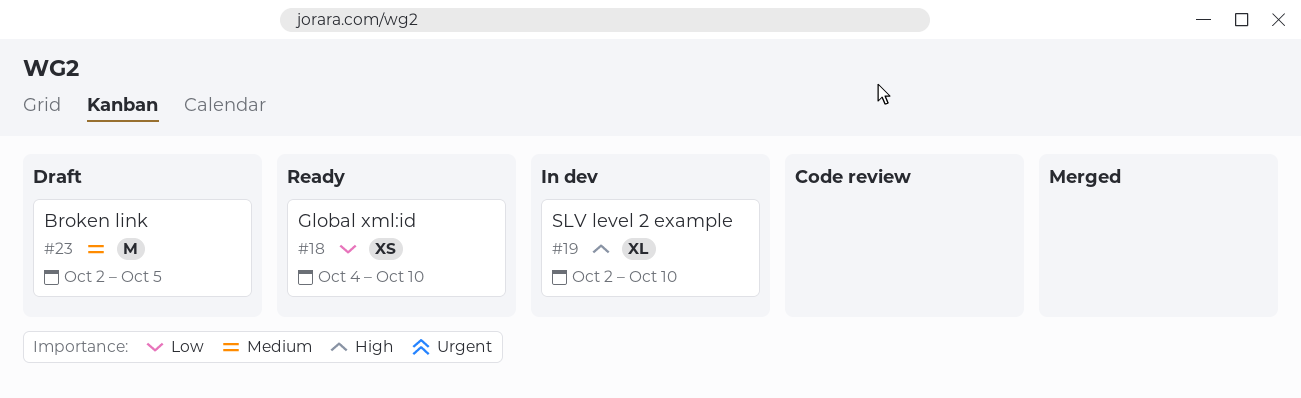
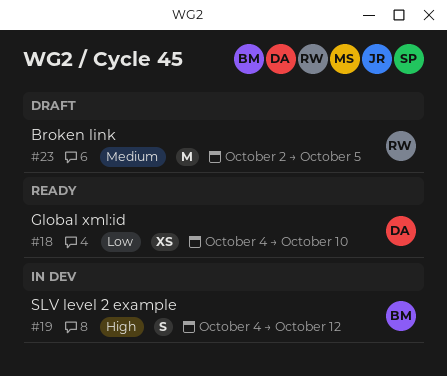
#19, estimate: XL -> S
#19, start: Oct 2 -> Oct 4
#19, due: Oct 10 -> Oct 12

